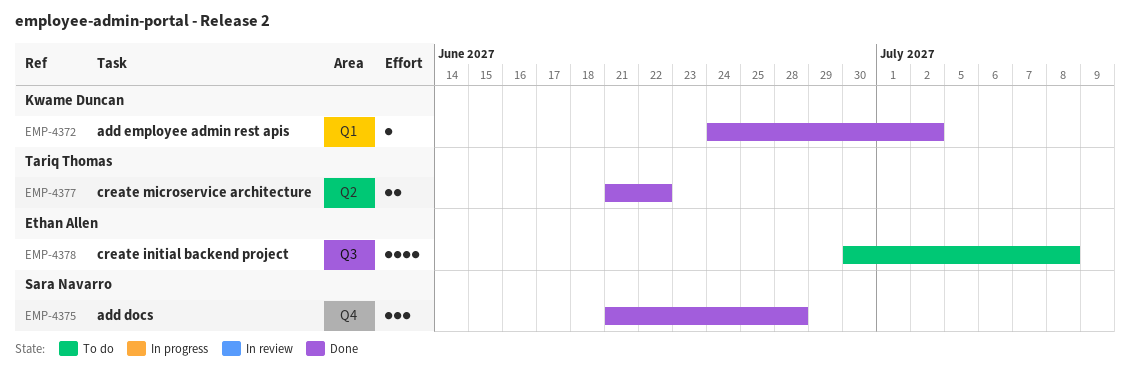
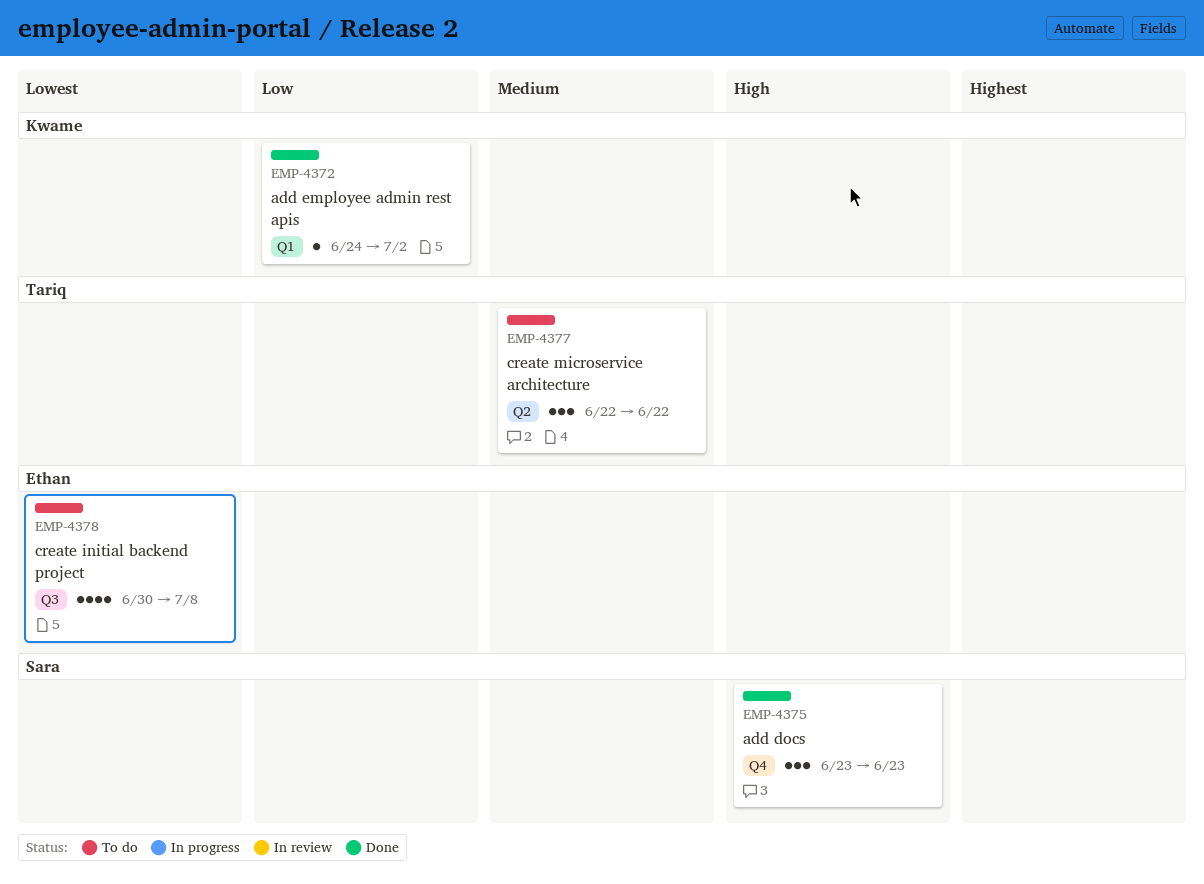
EMP-4375, start: Jun 21 -> Jun 23
EMP-4375, due: Jun 28 -> Jun 23
EMP-4377, status: Done -> To do
EMP-4377, estimate: 2 -> 3
EMP-4377, start: Jun 21 -> Jun 22

